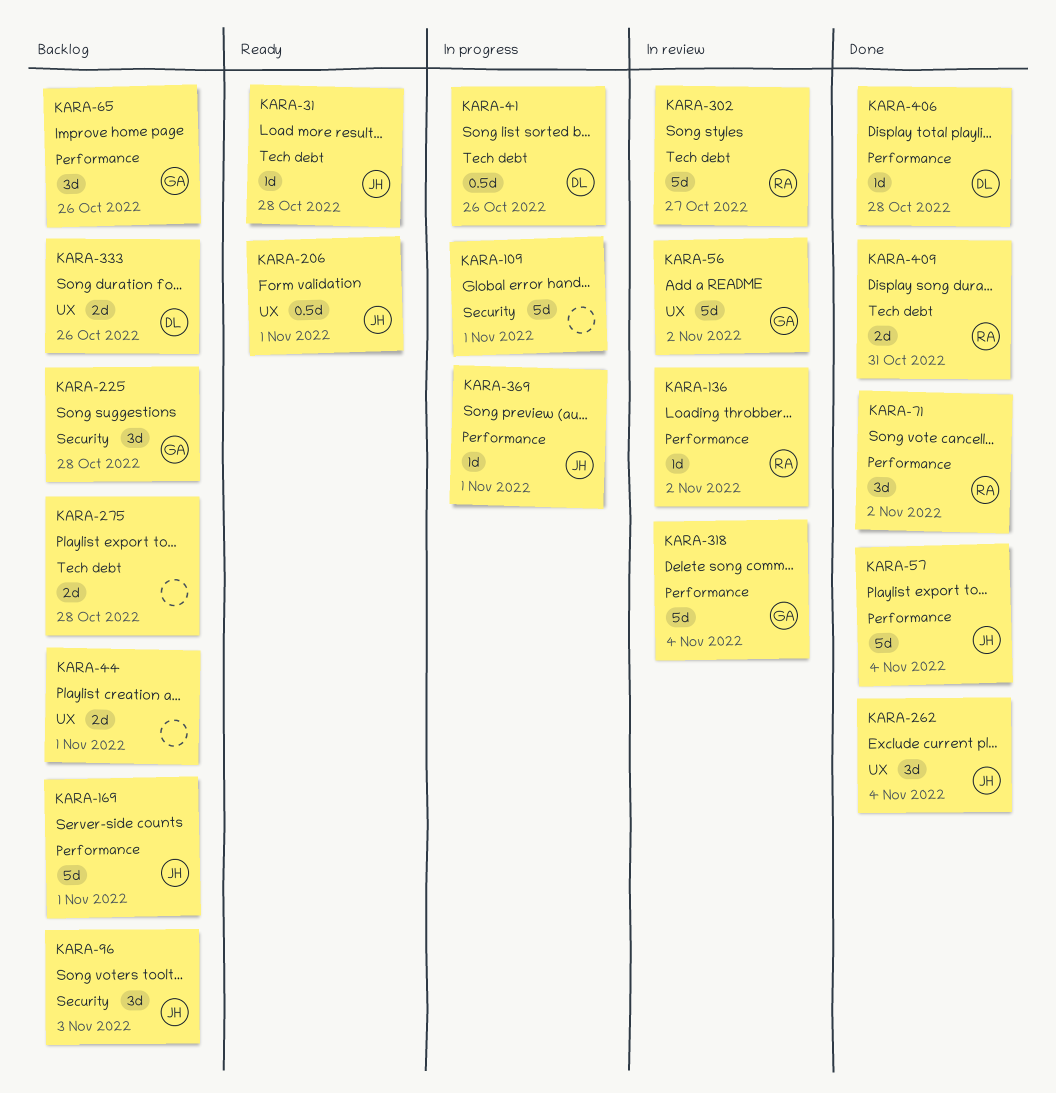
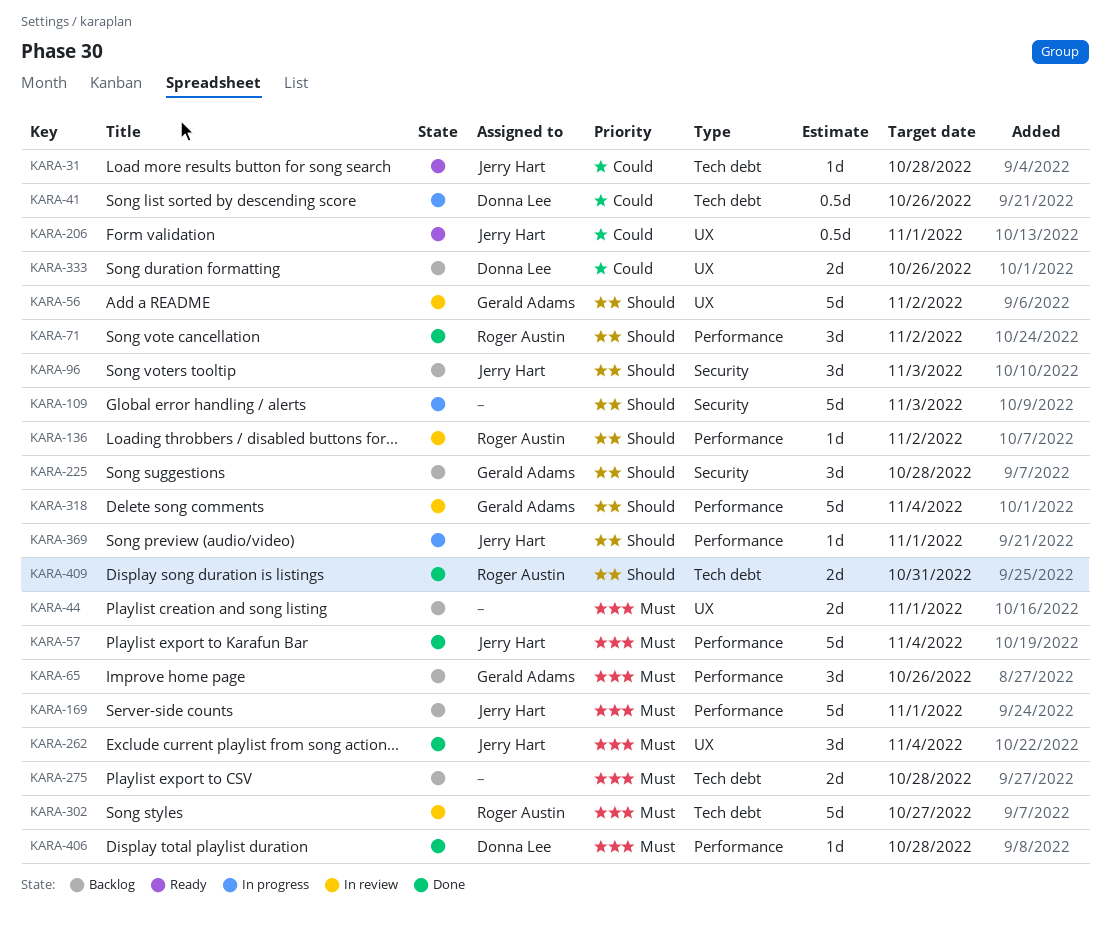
KARA-109, due: Nov 1 -> Nov 3

